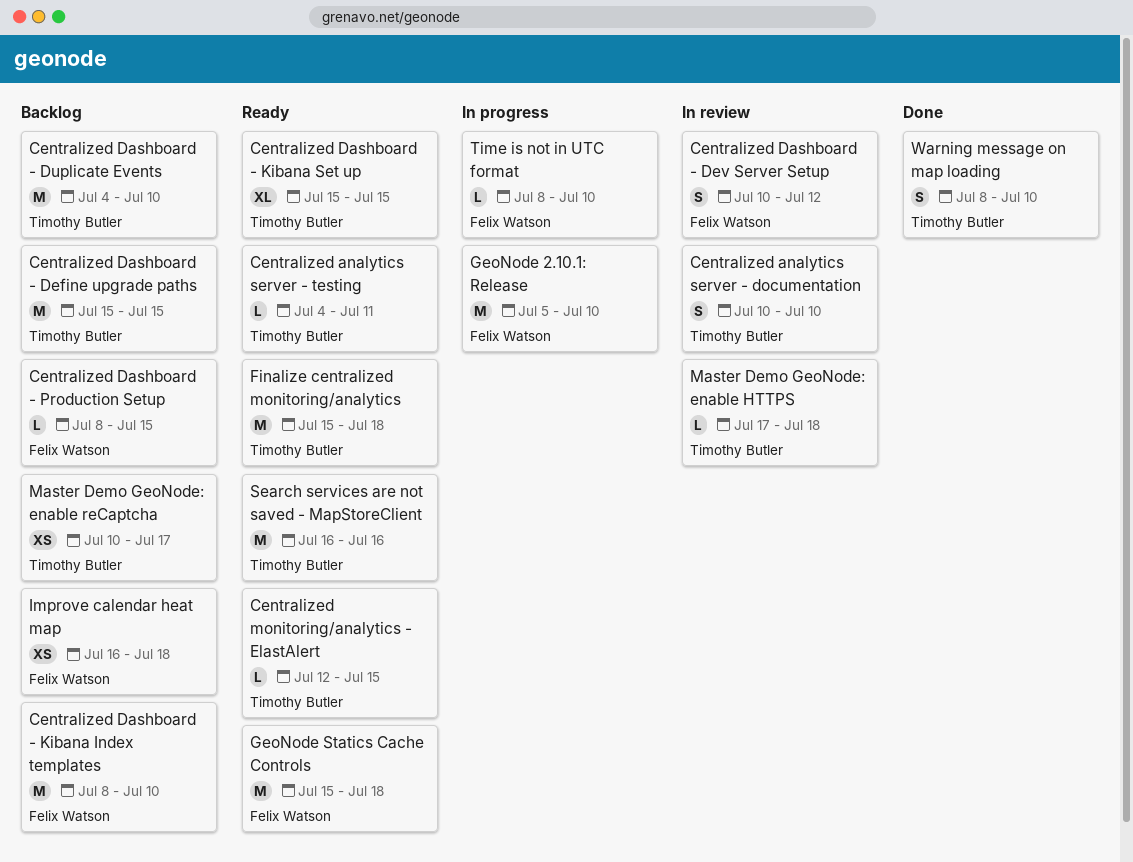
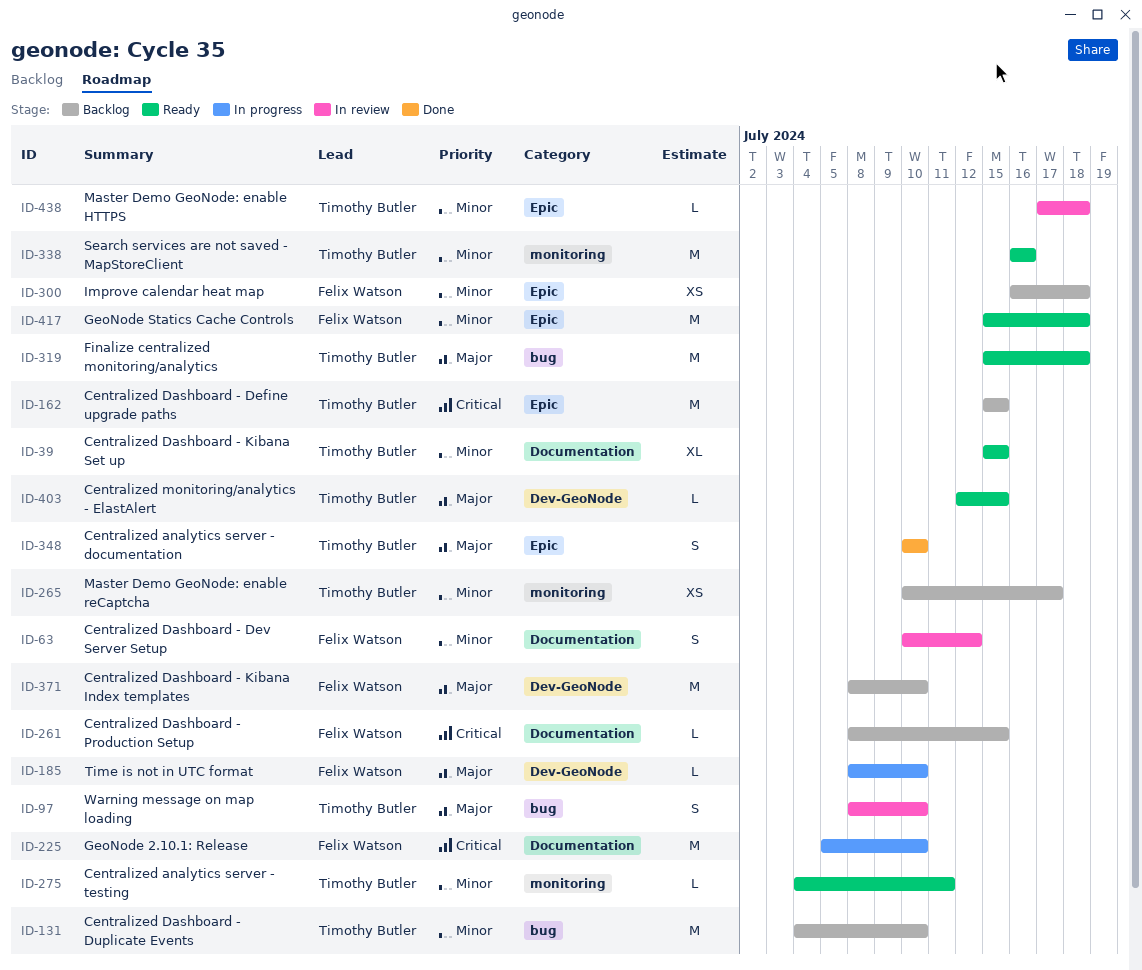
Centralized analytics server - documentation, status: In review -> Done
Warning message on map loading, status: Done -> In review

